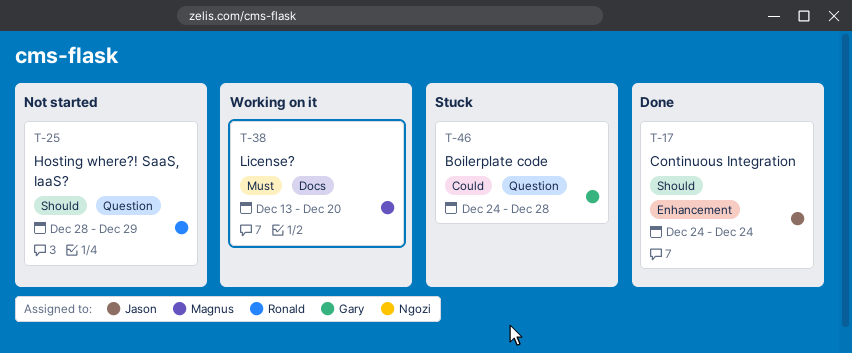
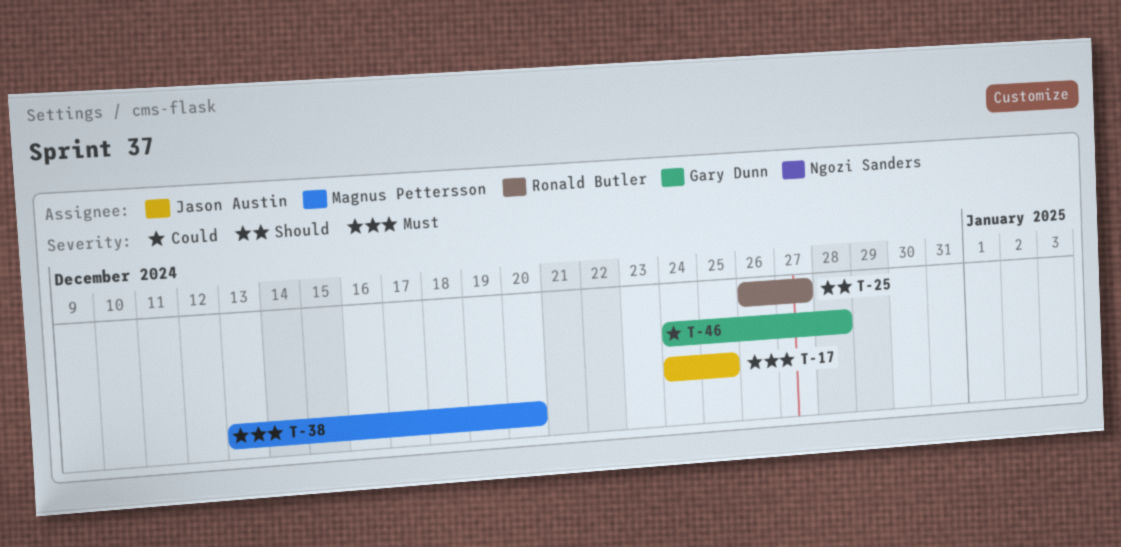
T-17, priority: Should -> Must
T-17, due: Dec 24 -> Dec 25
T-25, start: Dec 28 -> Dec 26
T-25, due: Dec 29 -> Dec 27

